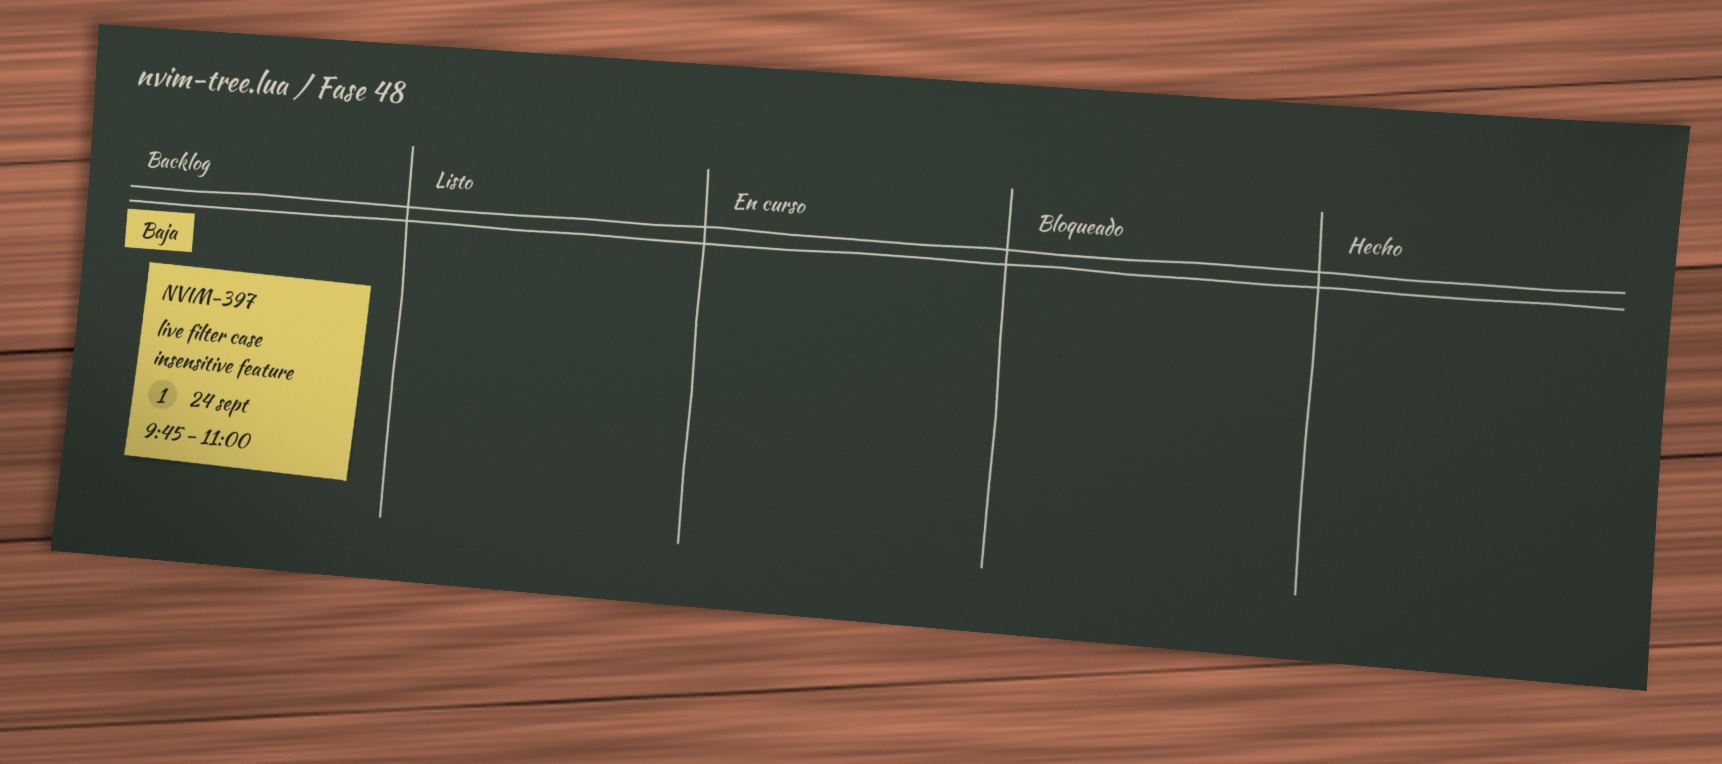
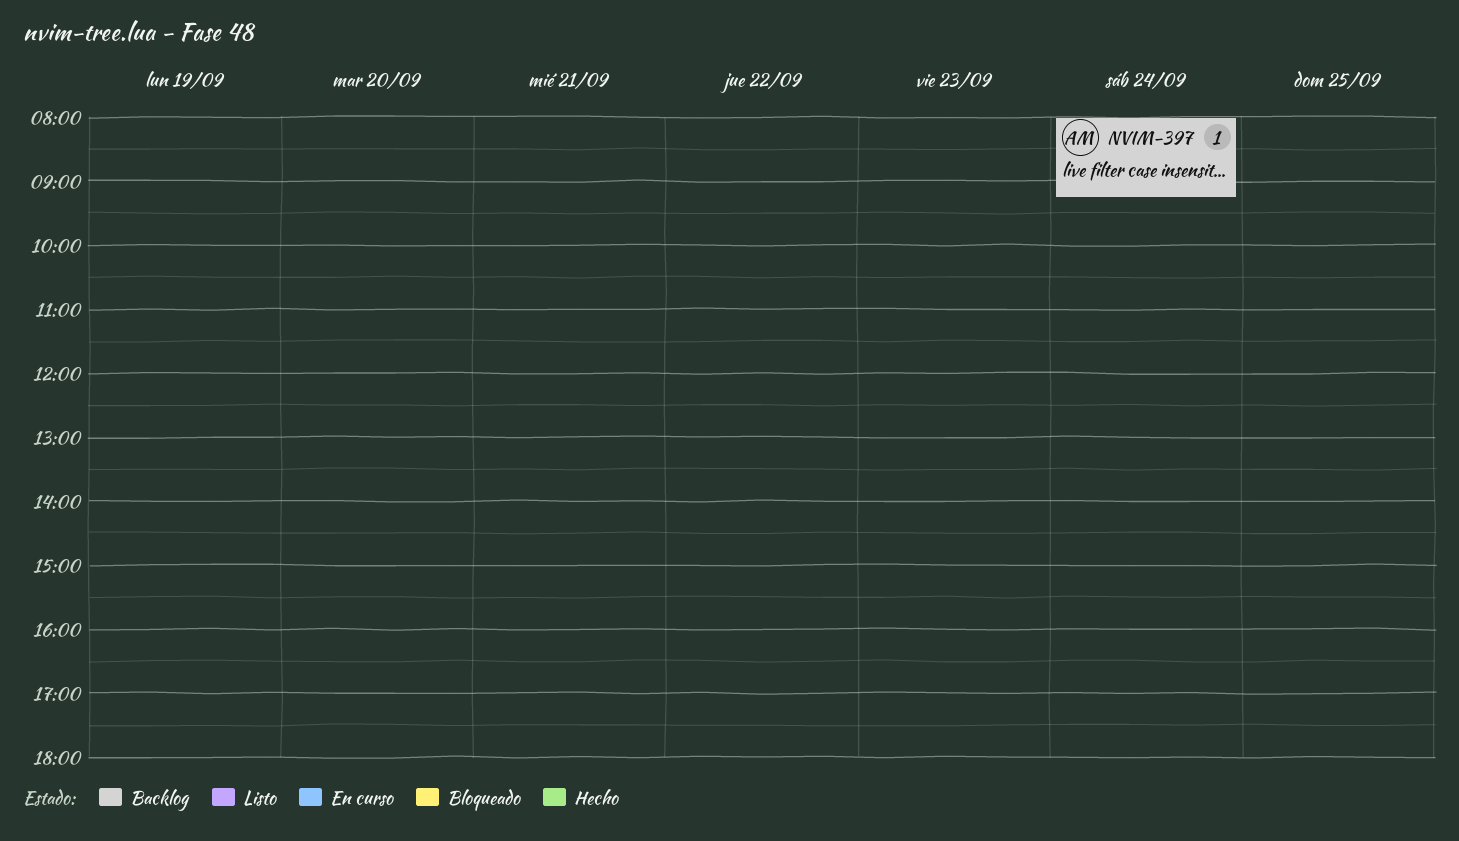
NVIM-397, begins: 09:45 -> 08:00
NVIM-397, ends: 11:00 -> 09:15

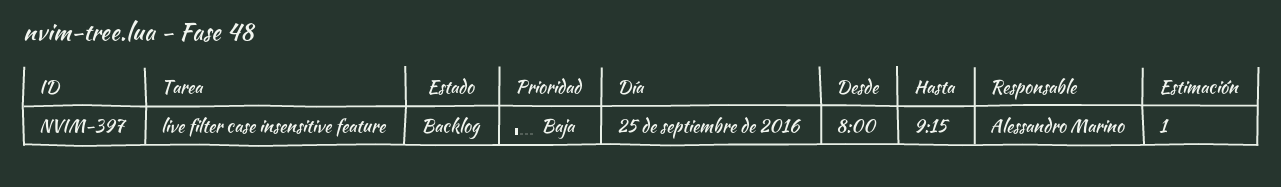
NVIM-397, day: Sep 24 -> Sep 25

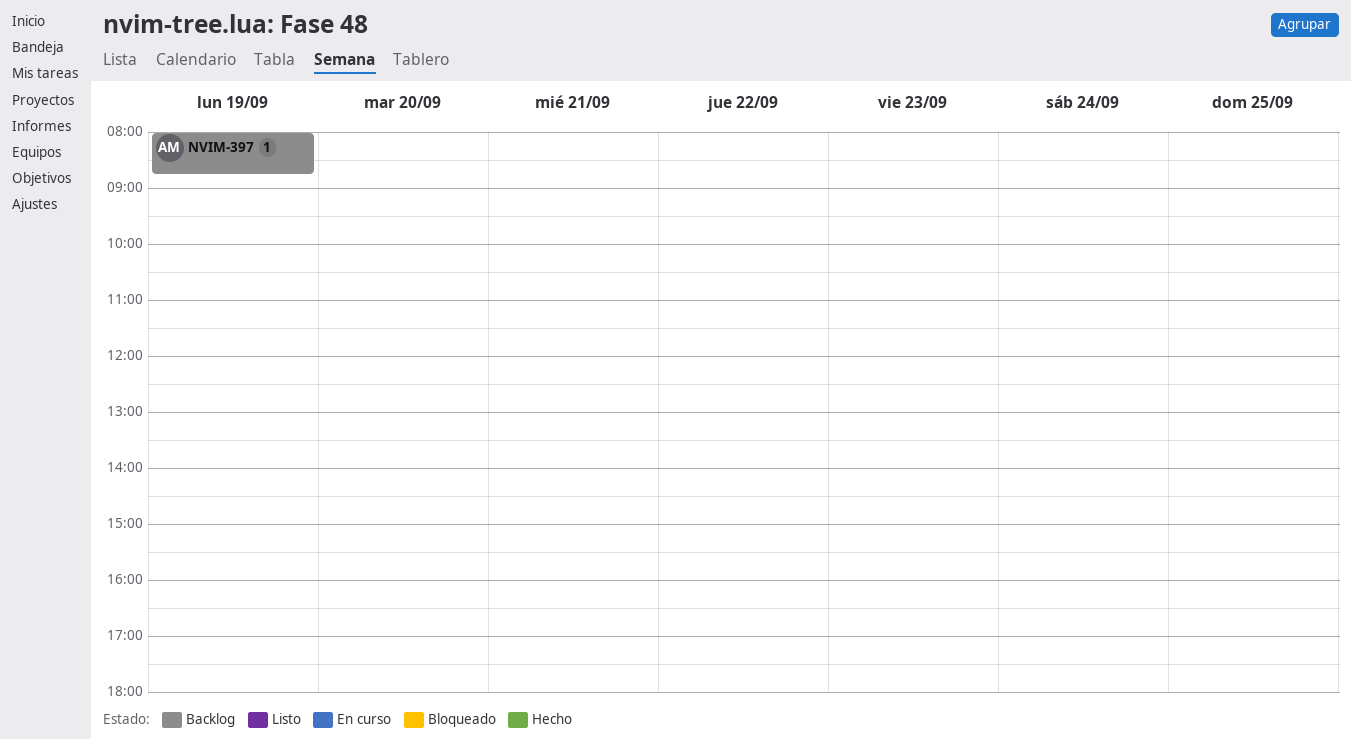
NVIM-397, day: Sep 25 -> Sep 19
NVIM-397, ends: 09:15 -> 08:45

